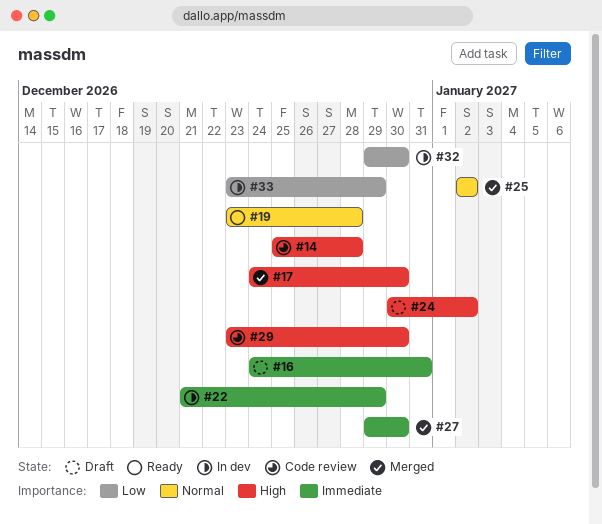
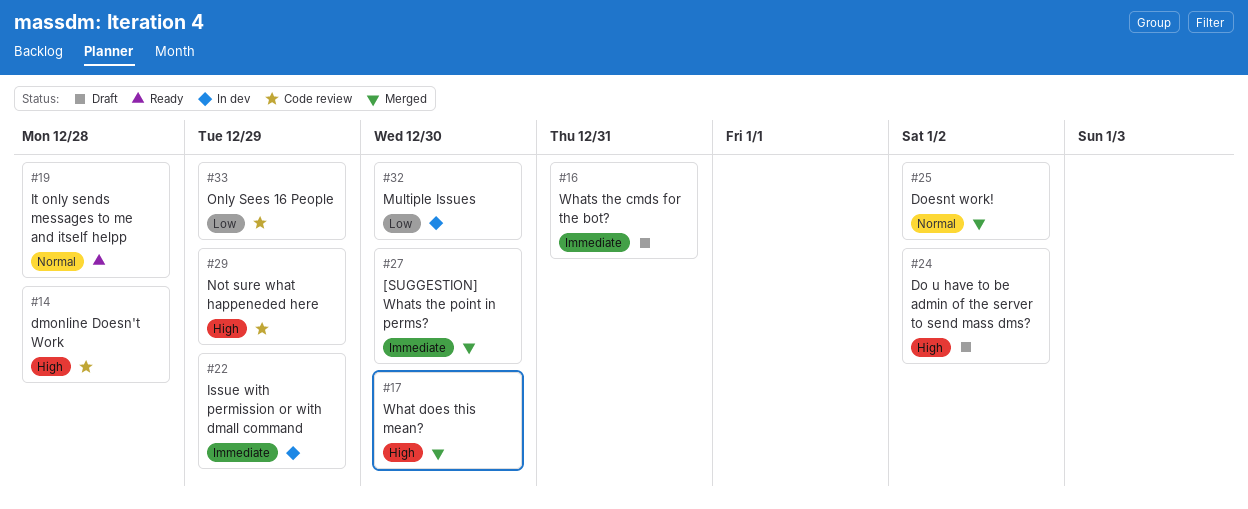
#29, due: Dec 30 -> Dec 29
#33, status: In dev -> Code review

